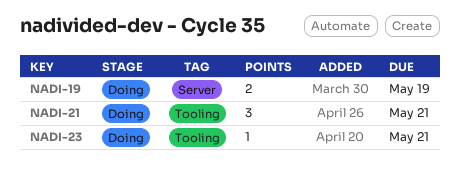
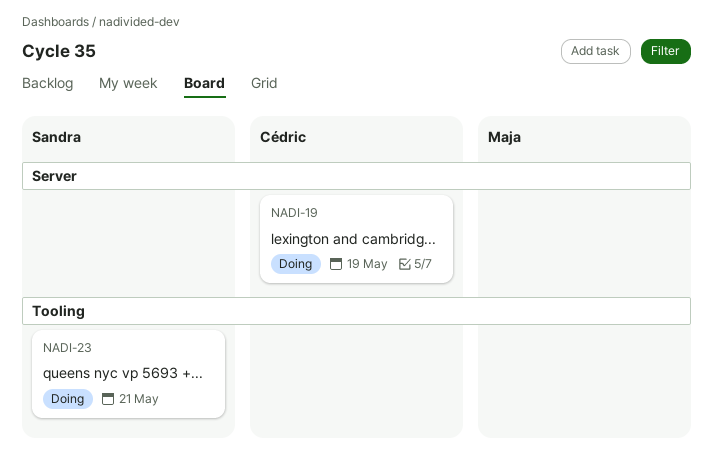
NADI-21: present -> none

